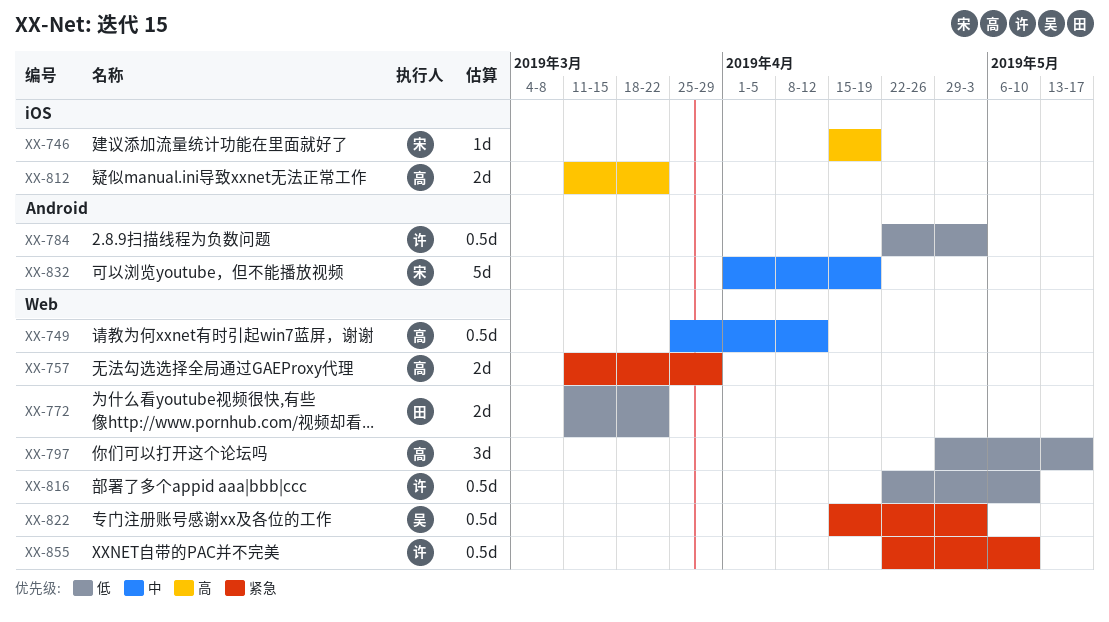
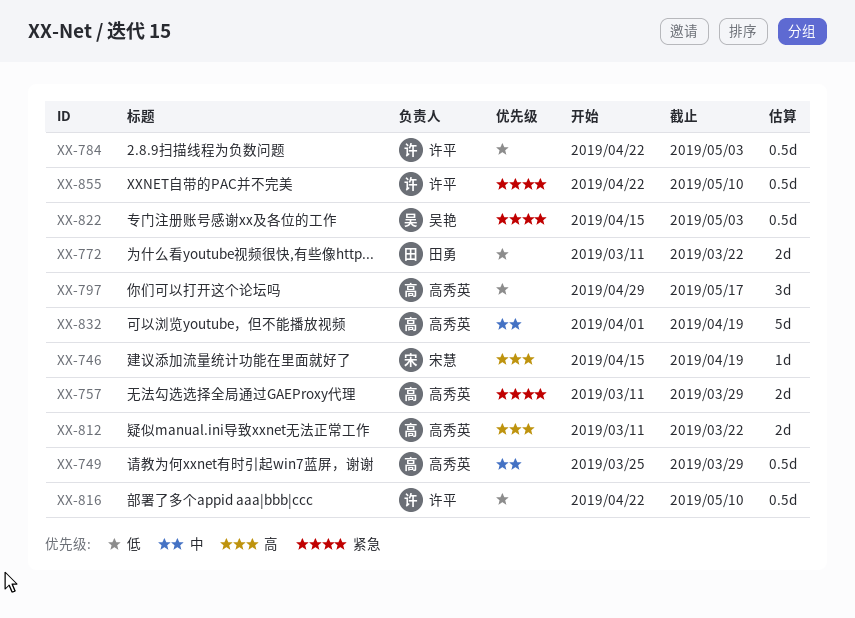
XX-749, due: Apr 12 -> Mar 29
XX-832, owner: 宋慧 -> 高秀英

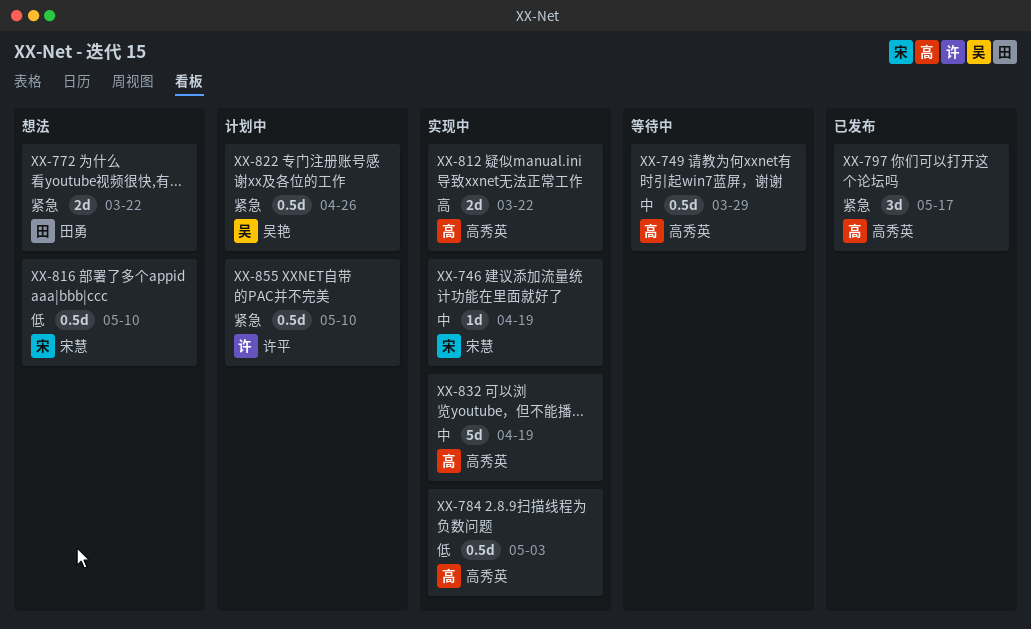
XX-746, priority: 高 -> 中
XX-757: present -> none
XX-772, priority: 低 -> 紧急
XX-784, owner: 许平 -> 高秀英
XX-797, priority: 低 -> 紧急
XX-816, owner: 许平 -> 宋慧
XX-822, due: May 3 -> Apr 26

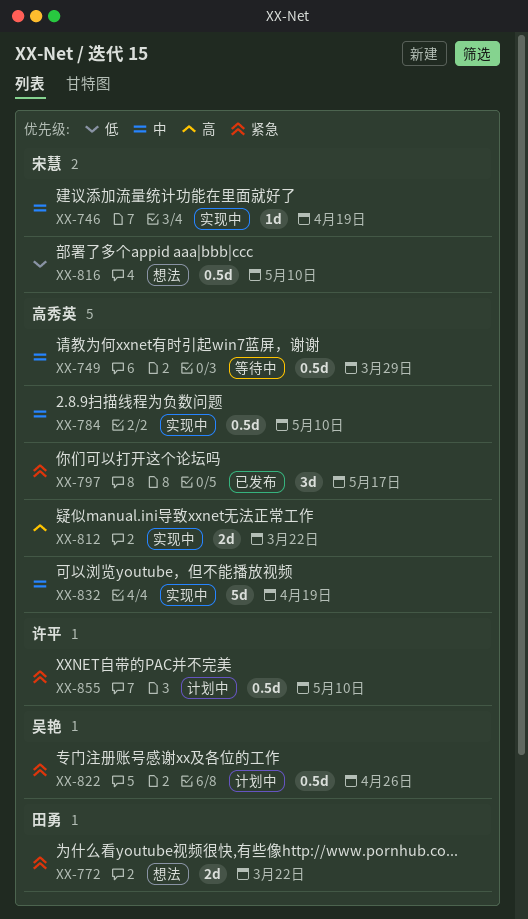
XX-784, priority: 低 -> 中
XX-784, due: May 3 -> May 10

